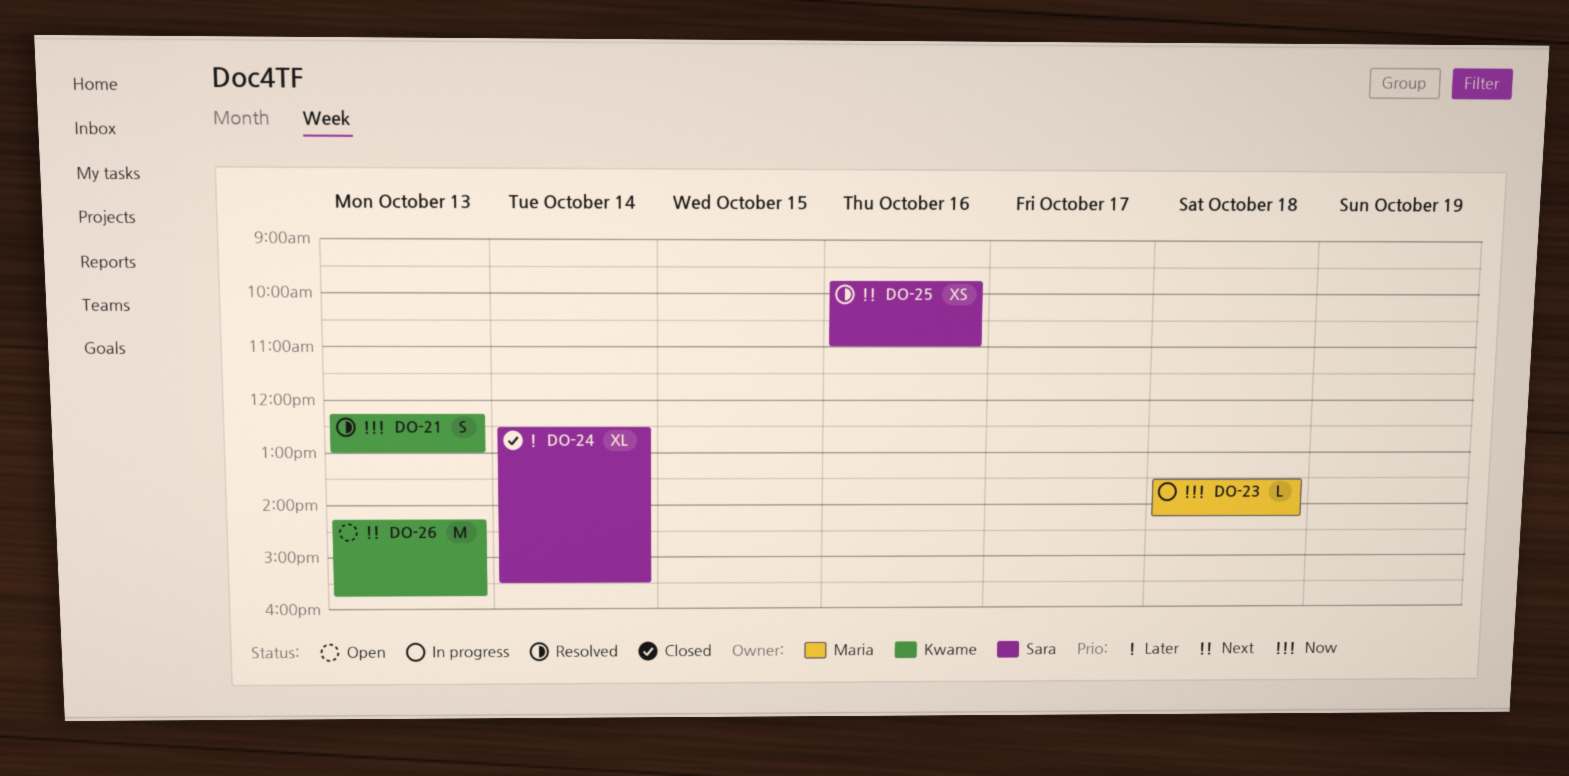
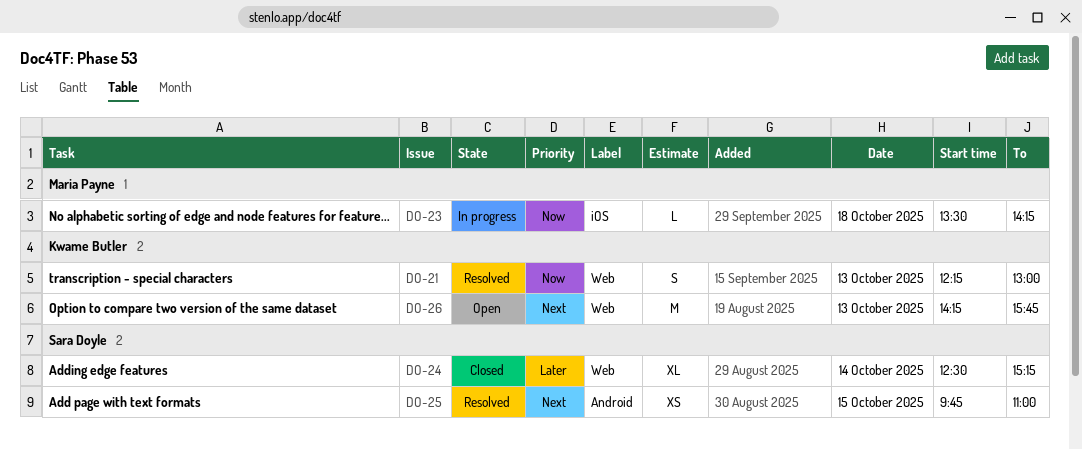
DO-24, ends: 15:30 -> 15:15
DO-25, day: Oct 16 -> Oct 15

